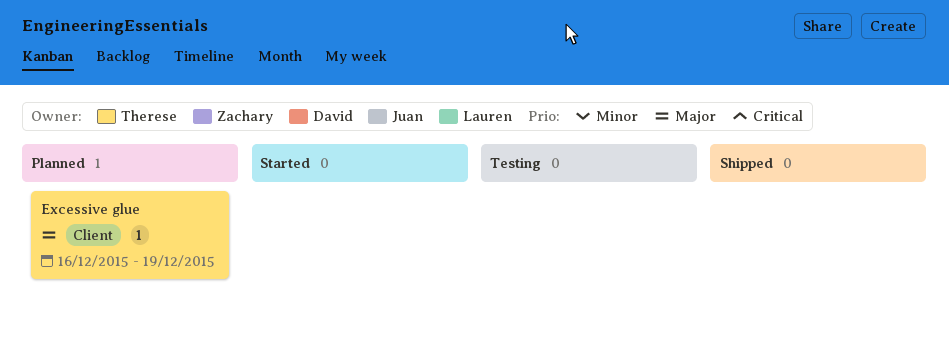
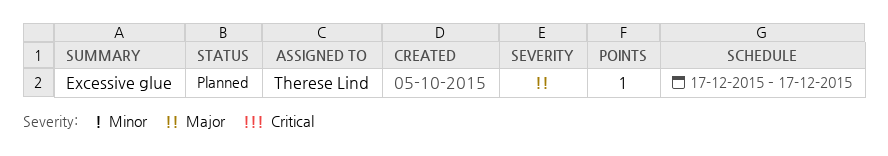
Excessive glue, start: Dec 16 -> Dec 17
Excessive glue, due: Dec 19 -> Dec 17

